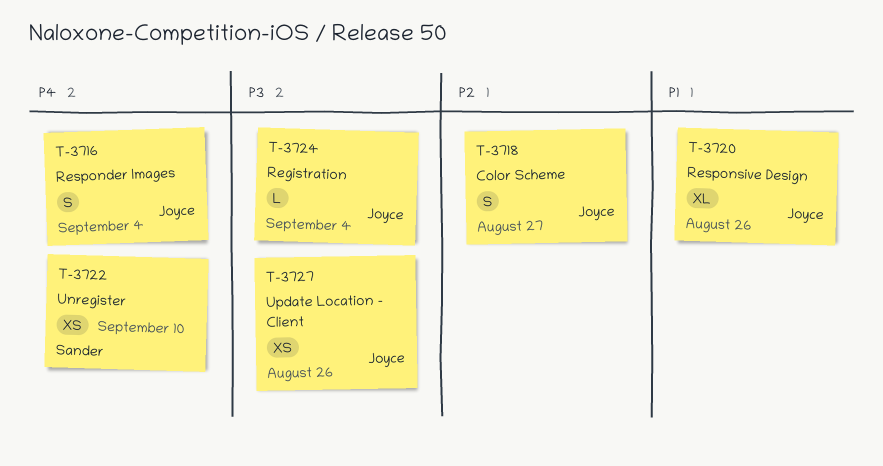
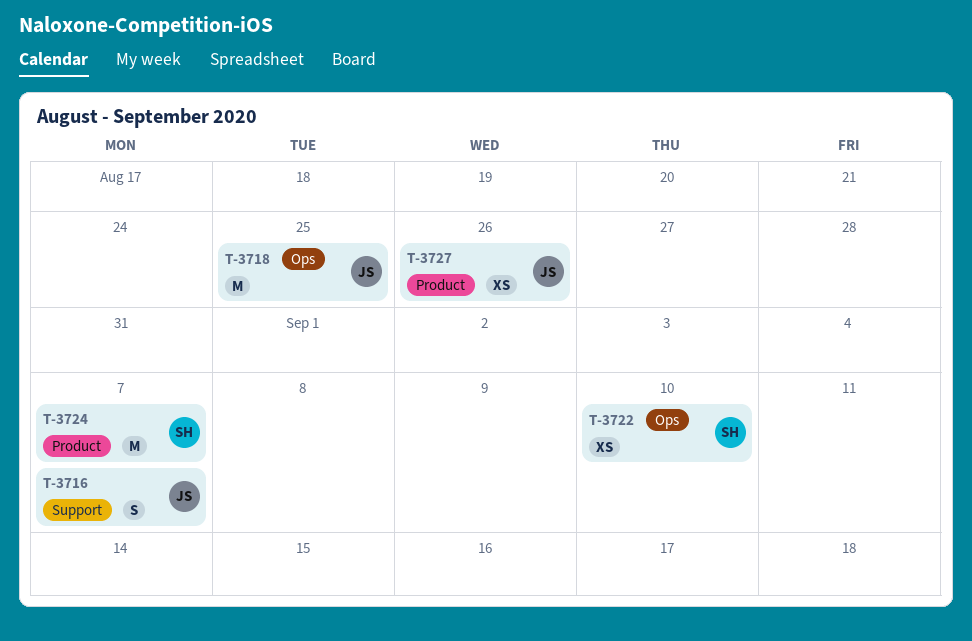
T-3716, due: Sep 4 -> Sep 7
T-3718, estimate: S -> M
T-3718, due: Aug 27 -> Aug 25
T-3720: present -> none
T-3724, owner: Joyce -> Sander
T-3724, estimate: L -> M
T-3724, due: Sep 4 -> Sep 7

